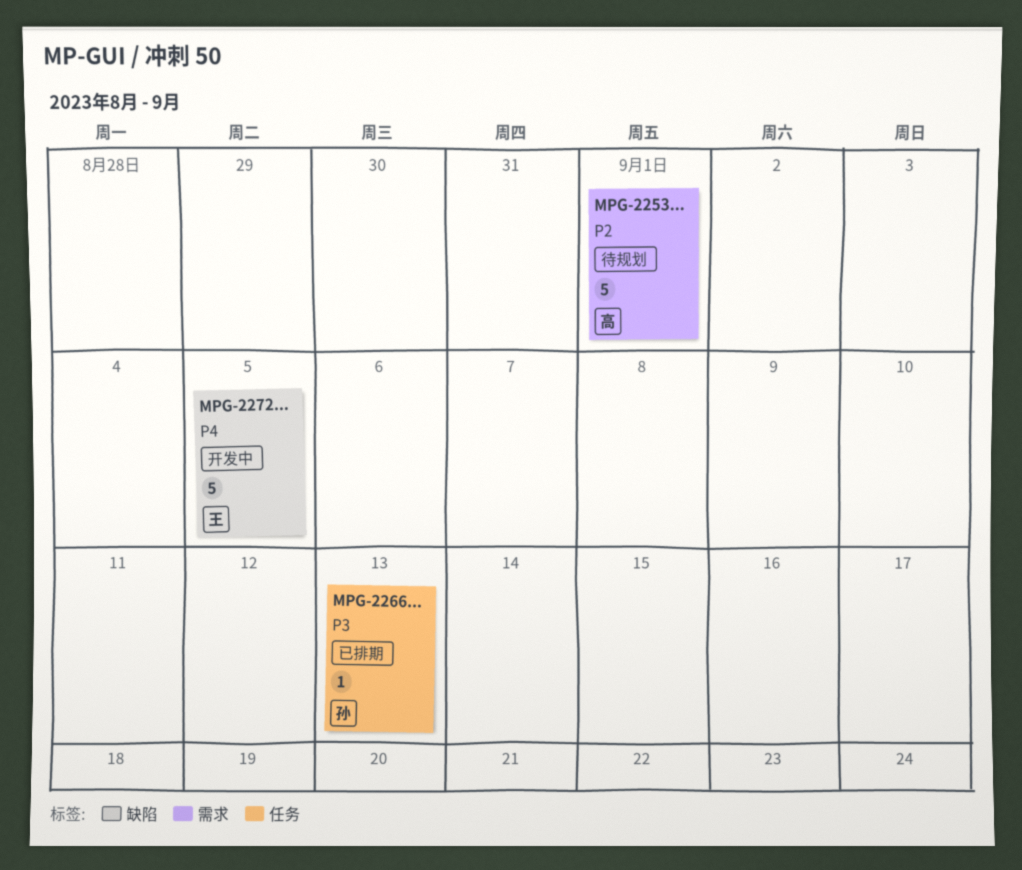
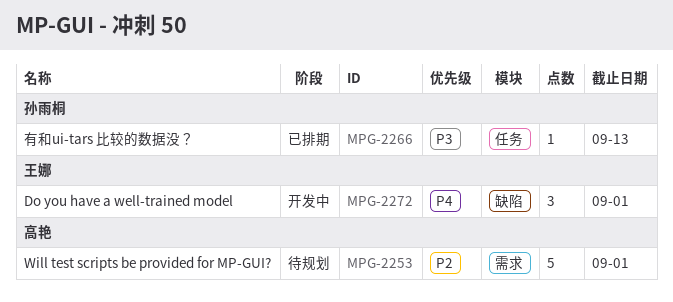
MPG-2272, estimate: 5 -> 3
MPG-2272, due: Sep 5 -> Sep 1

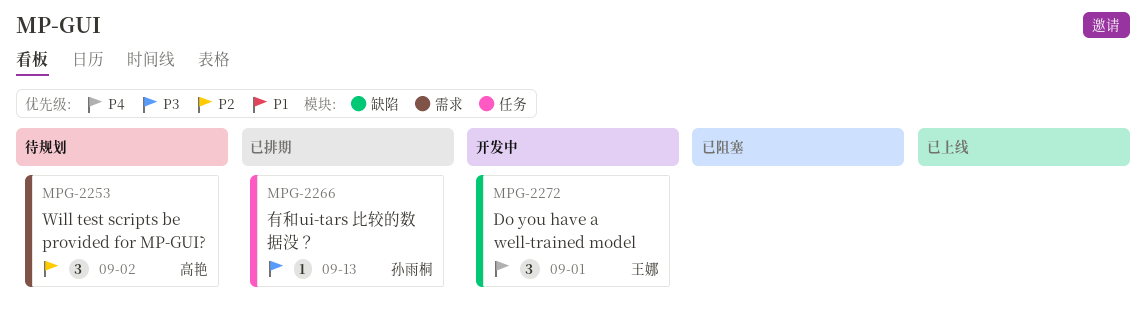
MPG-2253, estimate: 5 -> 3
MPG-2253, due: Sep 1 -> Sep 2

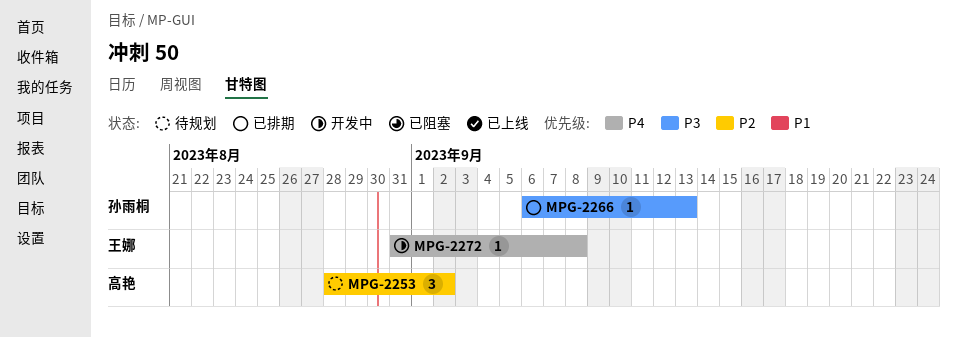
MPG-2272, estimate: 3 -> 1
MPG-2272, due: Sep 1 -> Sep 8

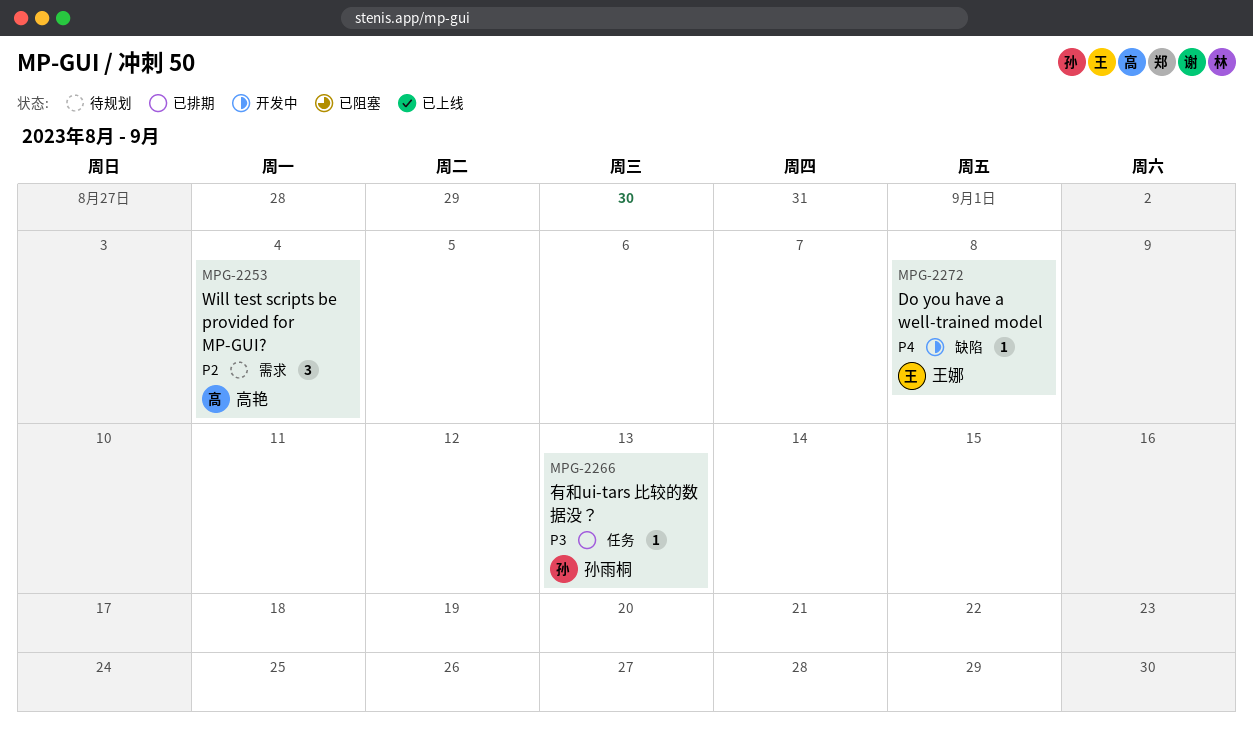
MPG-2253, due: Sep 2 -> Sep 4

